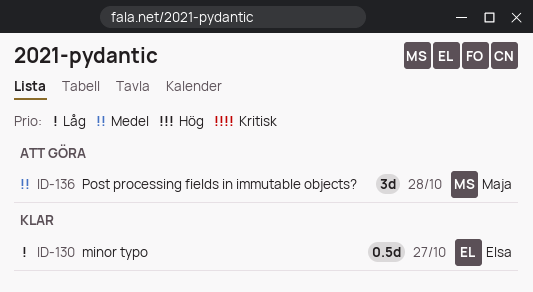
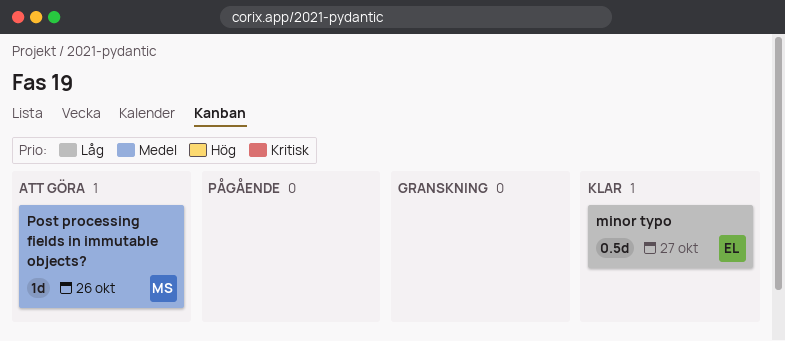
Post processing fields in immutable objects?, estimate: 3d -> 1d
Post processing fields in immutable objects?, due: Oct 28 -> Oct 26

